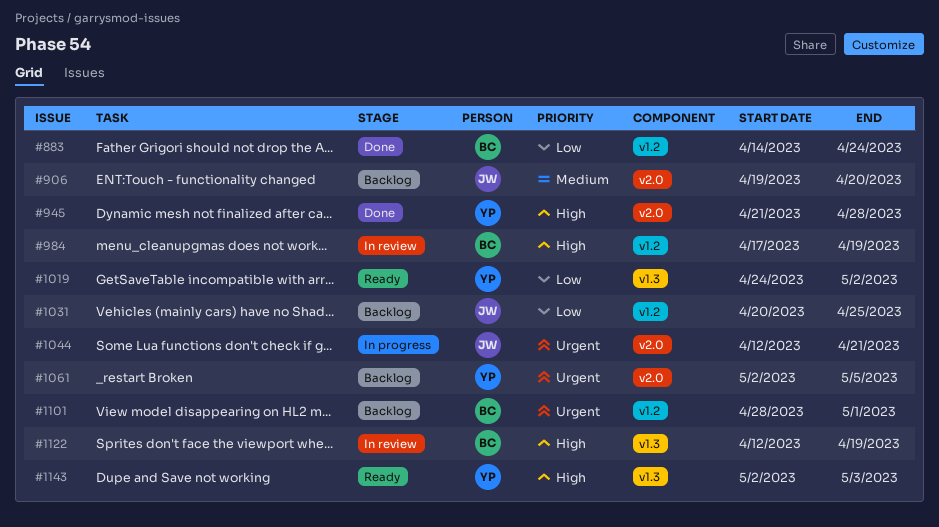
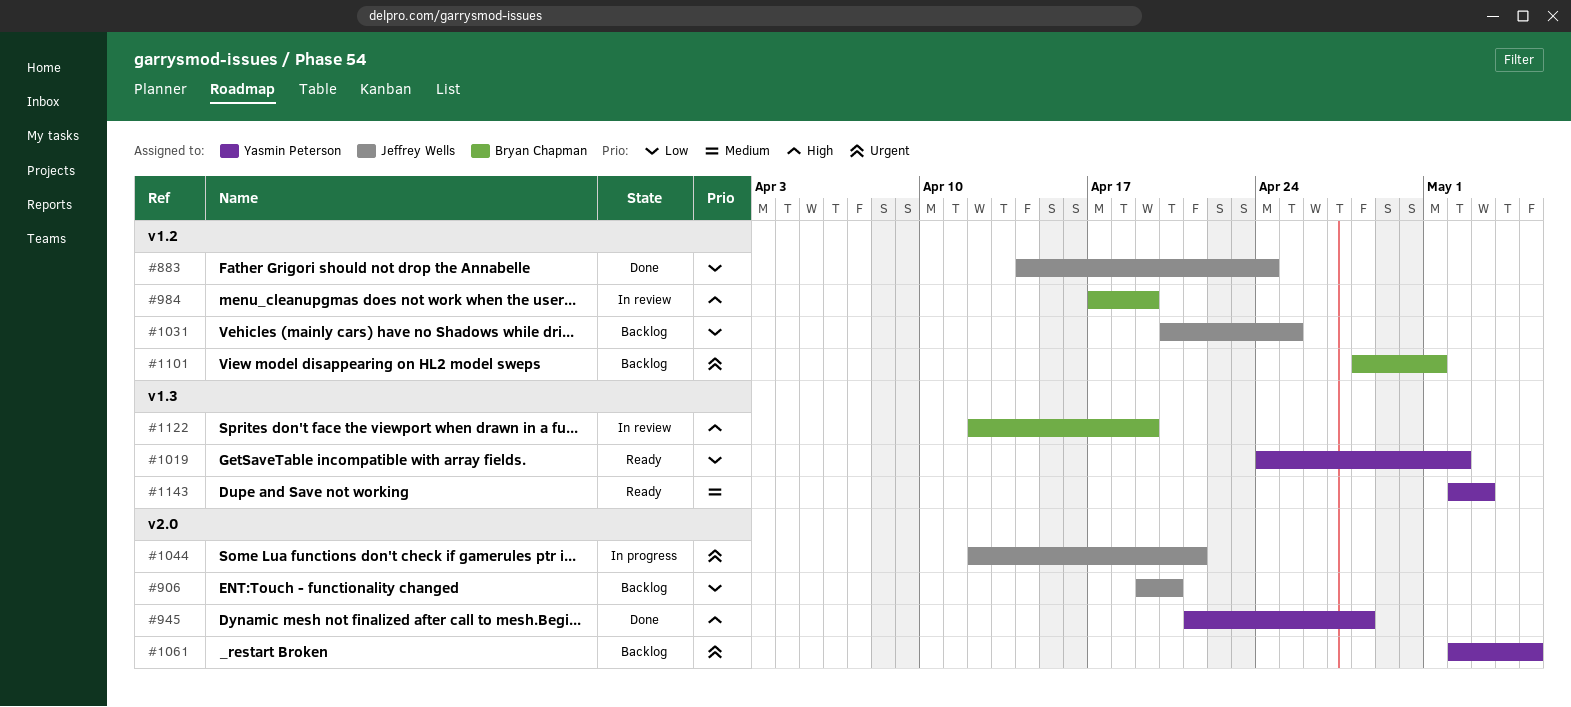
#883, owner: Bryan Chapman -> Jeffrey Wells
#906, priority: Medium -> Low
#1143, priority: High -> Medium

